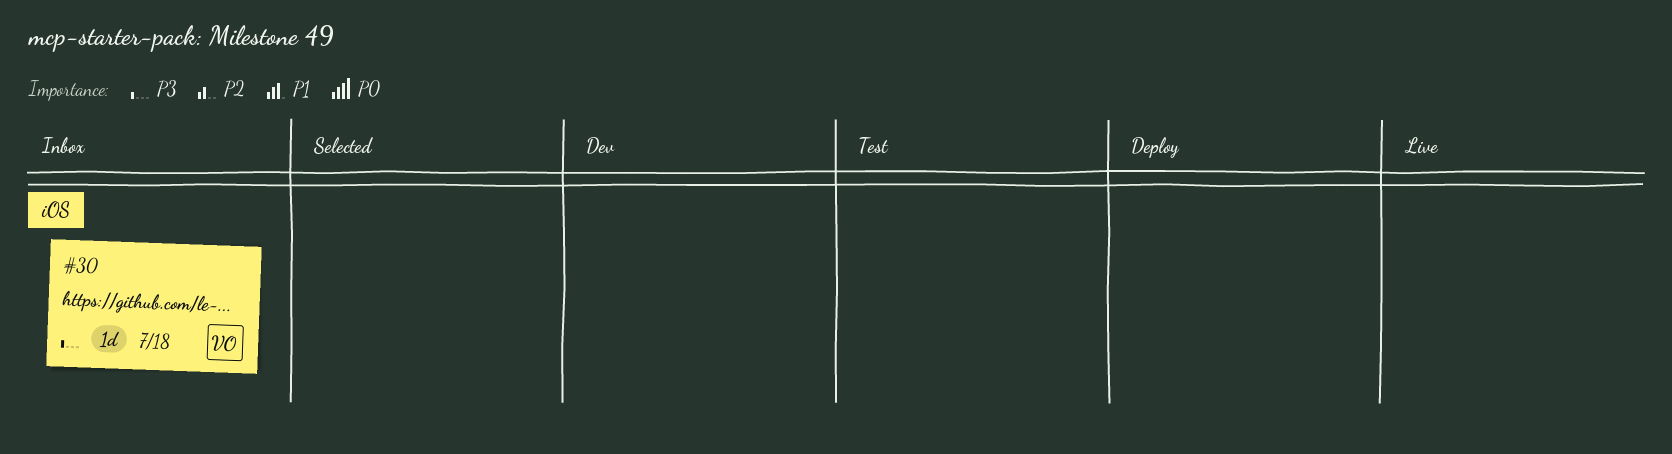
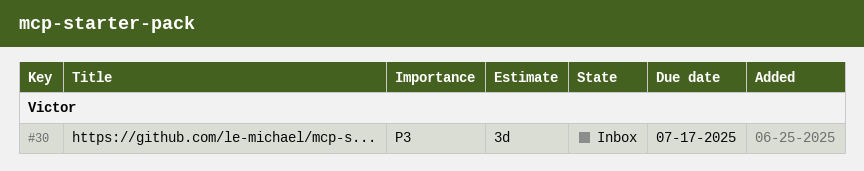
#30, estimate: 1d -> 3d
#30, due: Jul 18 -> Jul 17

